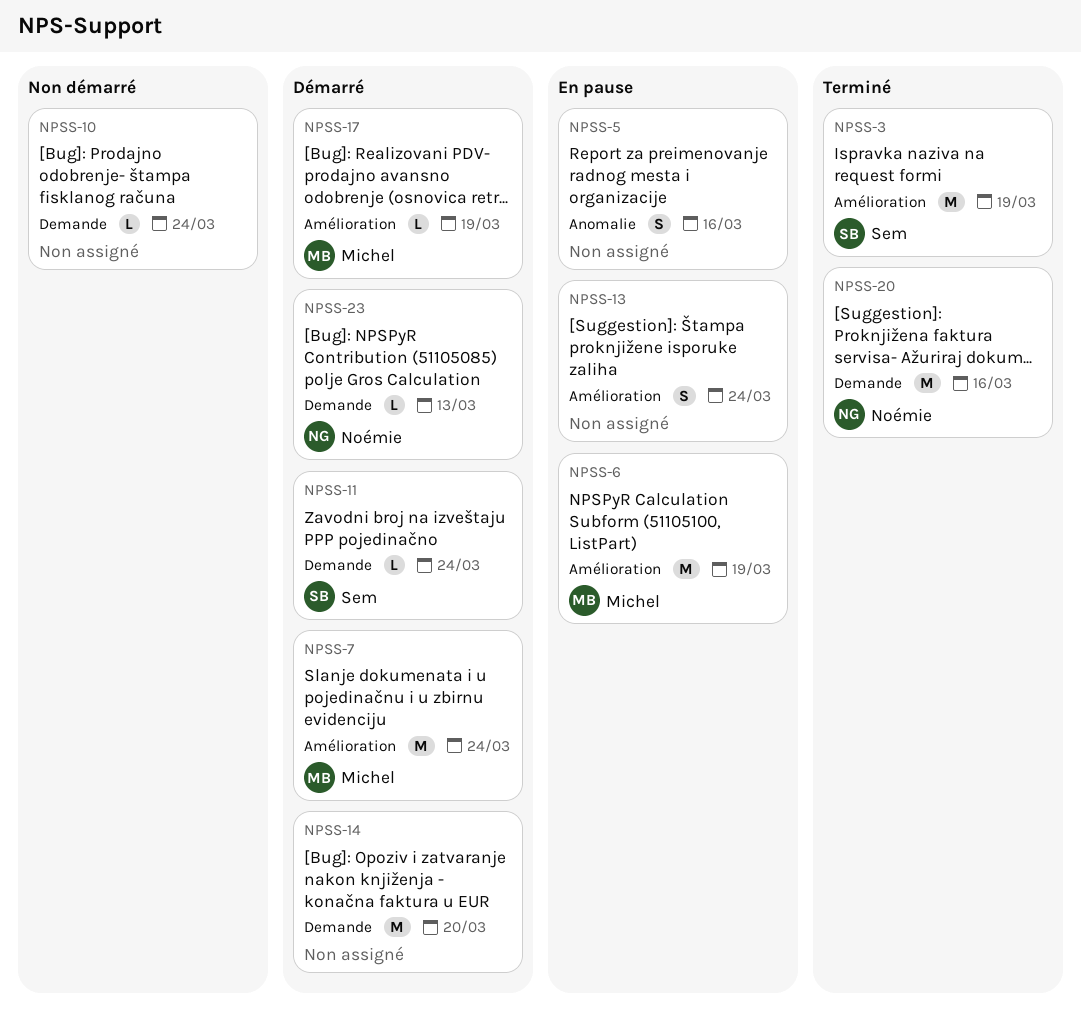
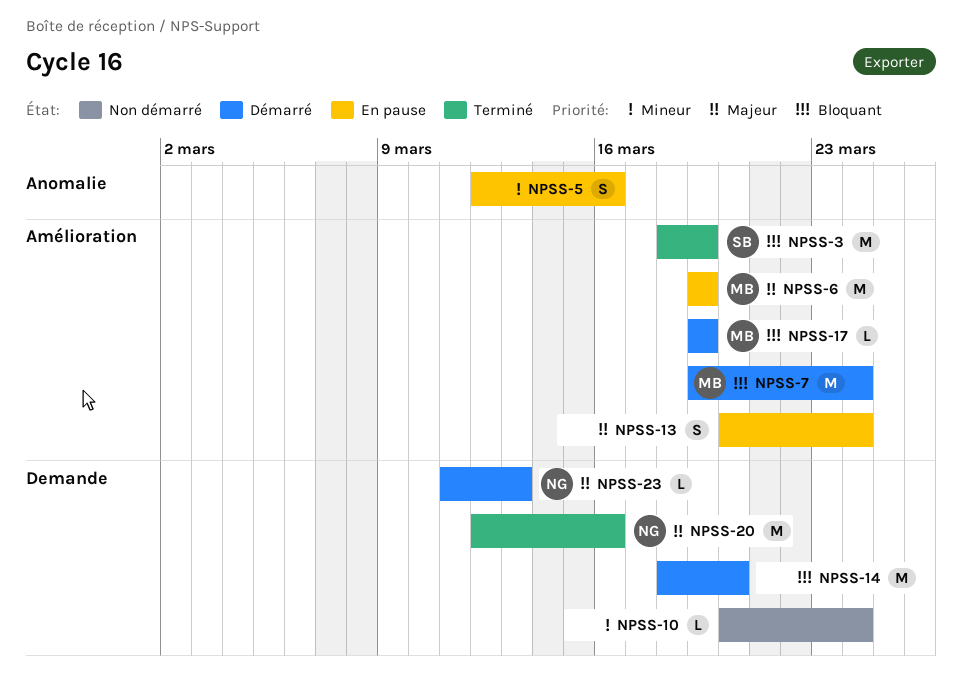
NPSS-11: present -> none

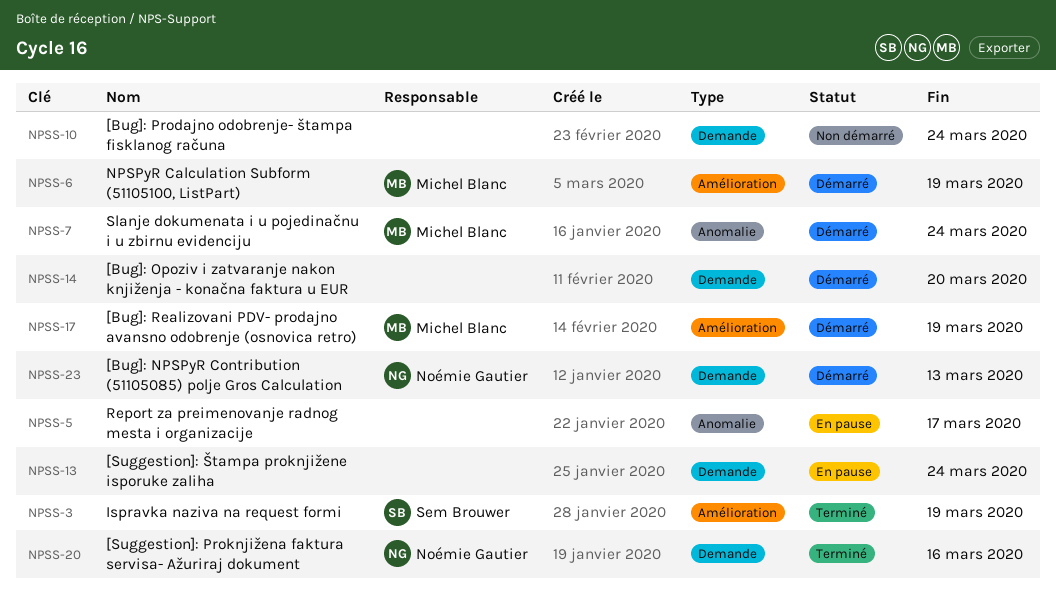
NPSS-5, due: Mar 16 -> Mar 17
NPSS-6, status: En pause -> Démarré
NPSS-7, label: Amélioration -> Anomalie
NPSS-13, label: Amélioration -> Demande

